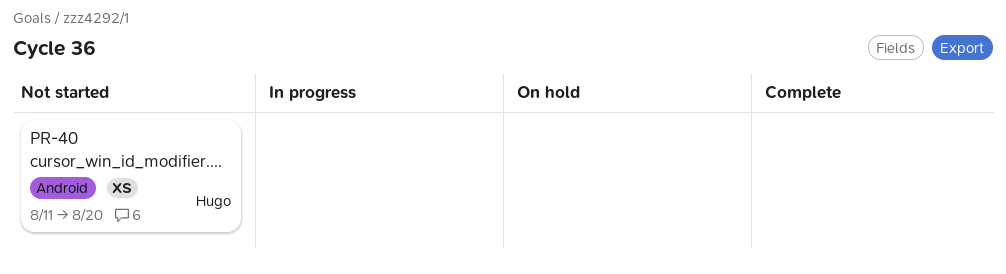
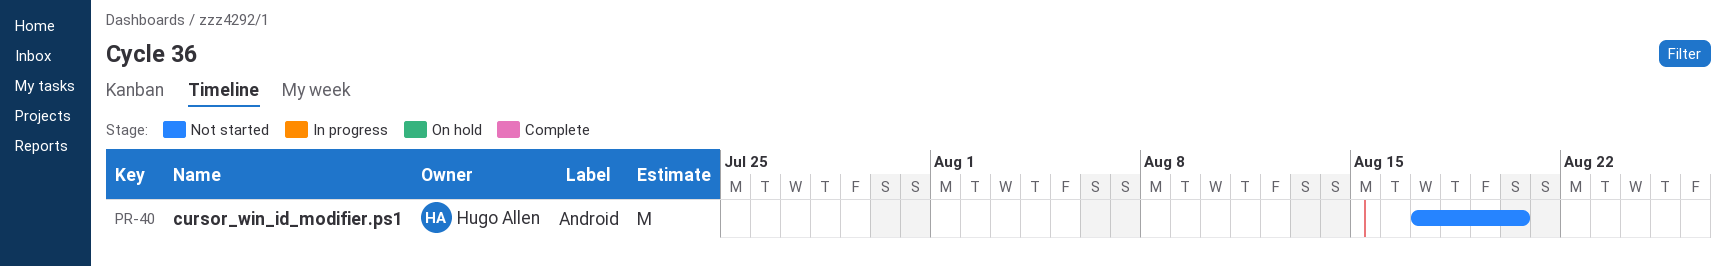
PR-40, estimate: XS -> M
PR-40, start: Aug 11 -> Aug 17

